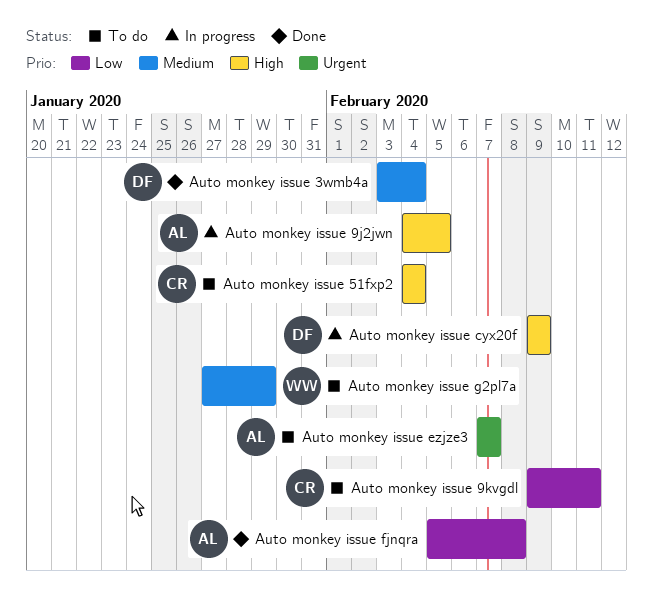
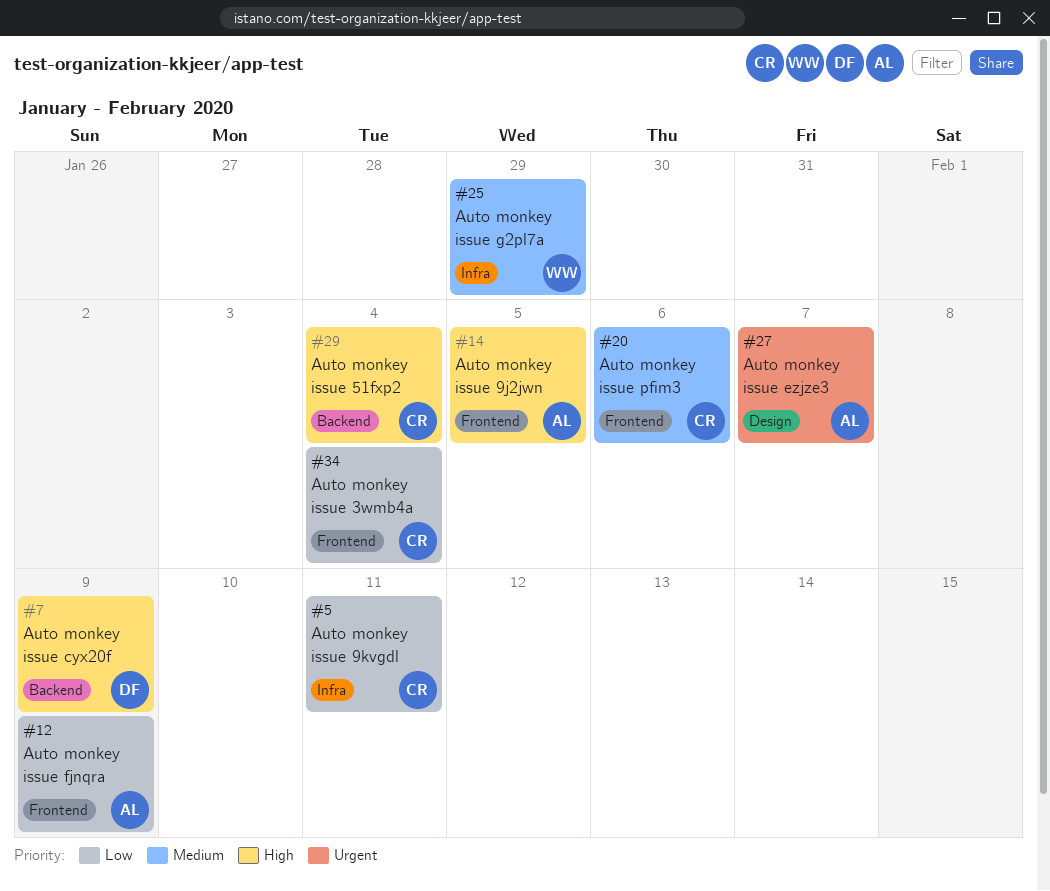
Auto monkey issue 3wmb4a, owner: DF -> CR
Auto monkey issue 3wmb4a, priority: Medium -> Low
Auto monkey issue fjnqra, due: Feb 8 -> Feb 9
Auto monkey issue pfim3: none -> present

